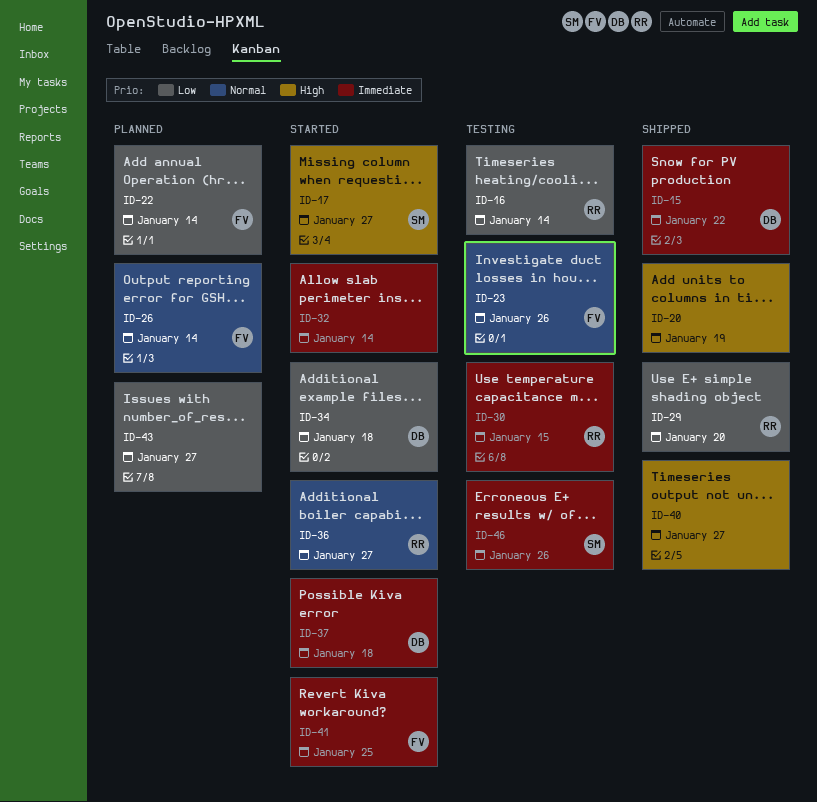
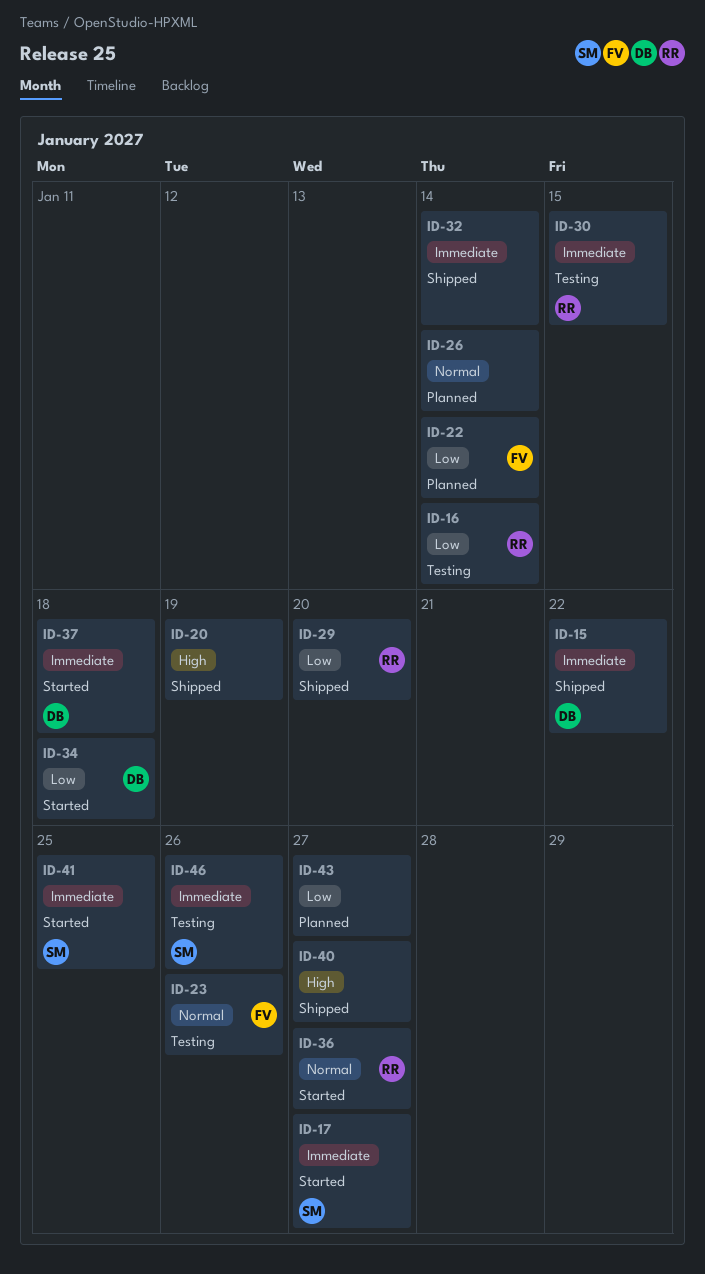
ID-17, priority: High -> Immediate
ID-26, owner: FV -> none
ID-32, status: Started -> Shipped
ID-41, owner: FV -> SM

